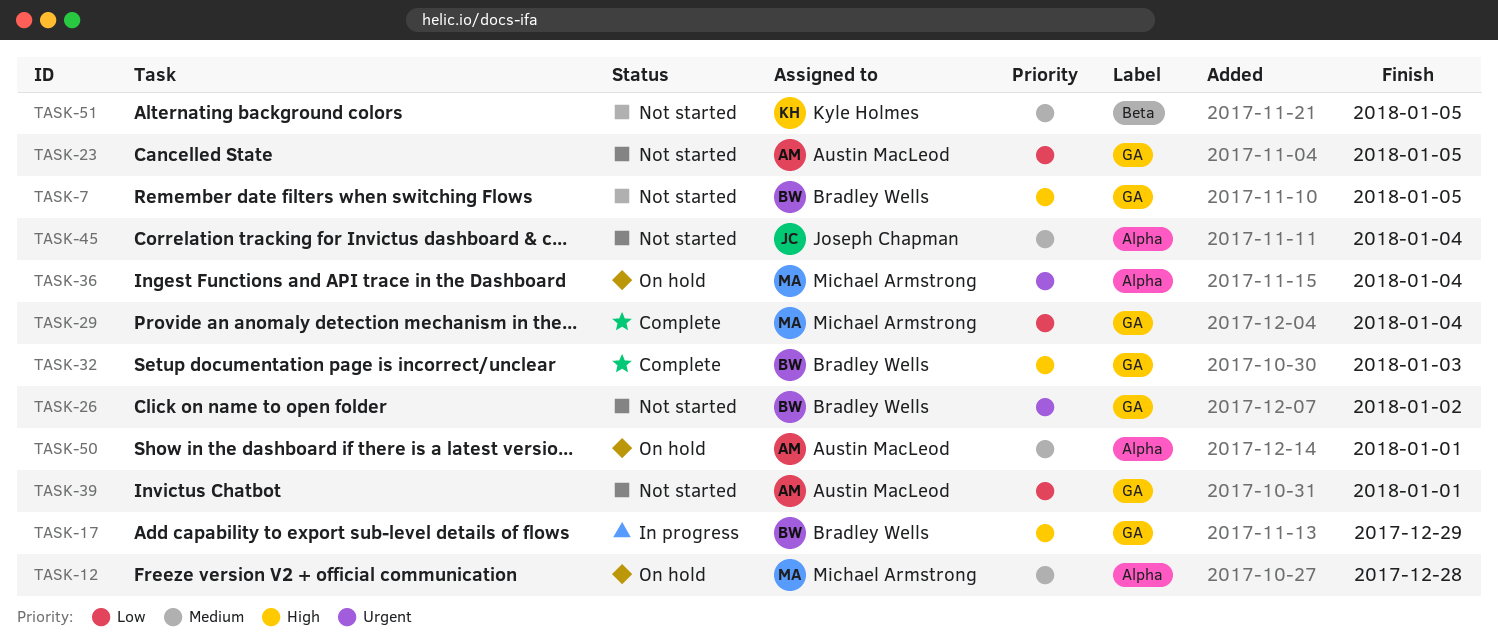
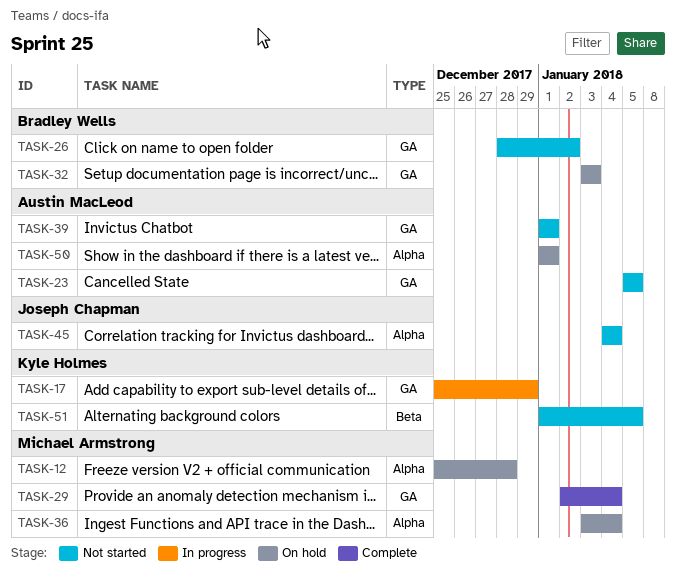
TASK-7: present -> none
TASK-17, owner: Bradley Wells -> Kyle Holmes
TASK-32, status: Complete -> On hold

